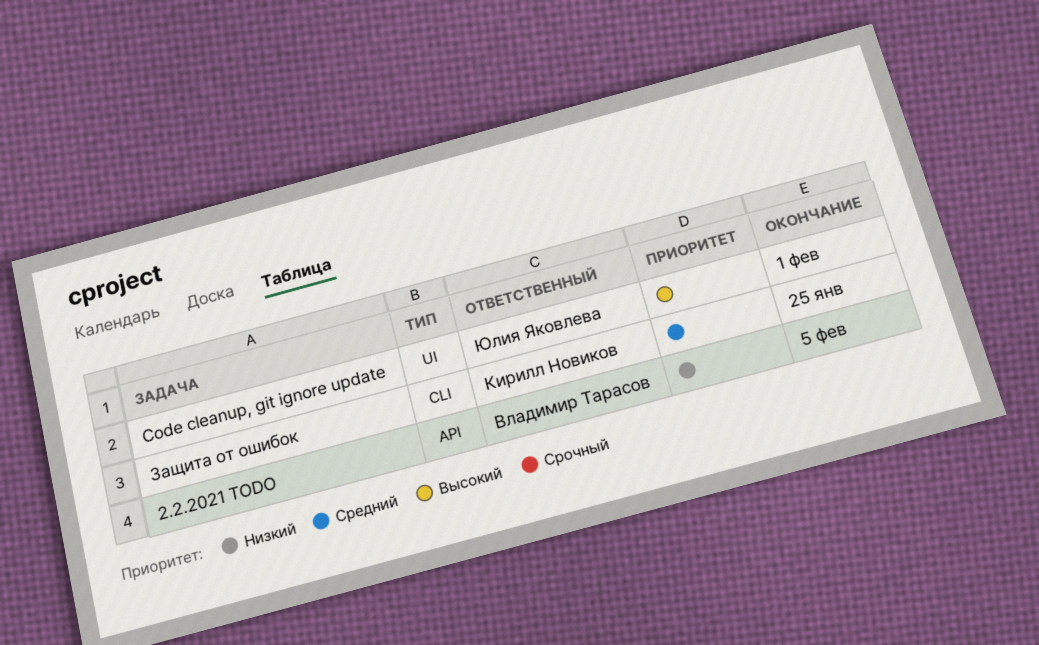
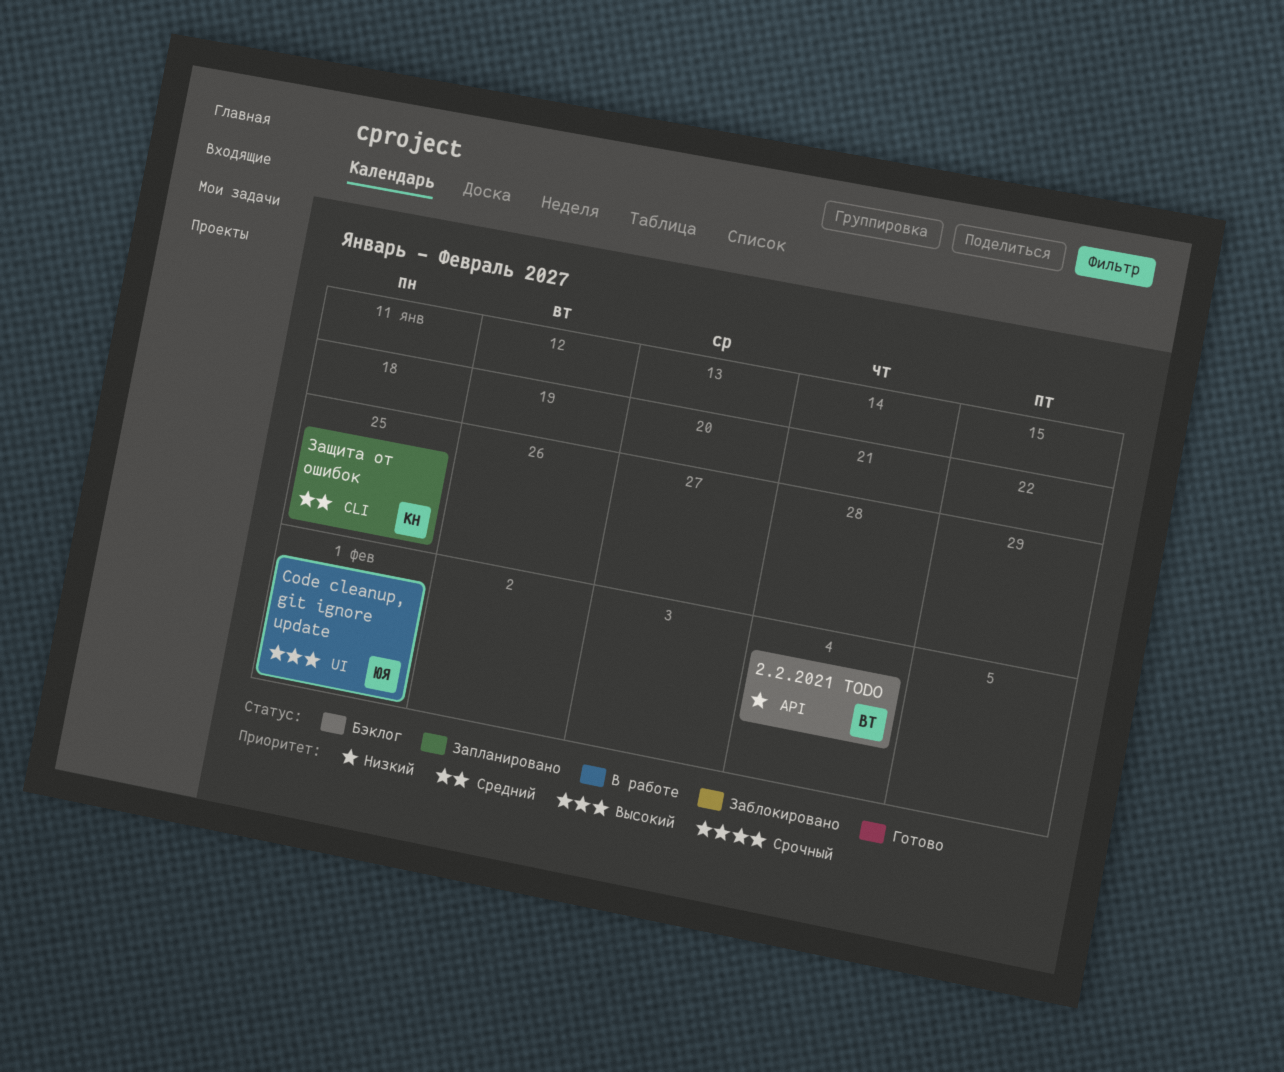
2.2.2021 TODO, due: Feb 5 -> Feb 4

